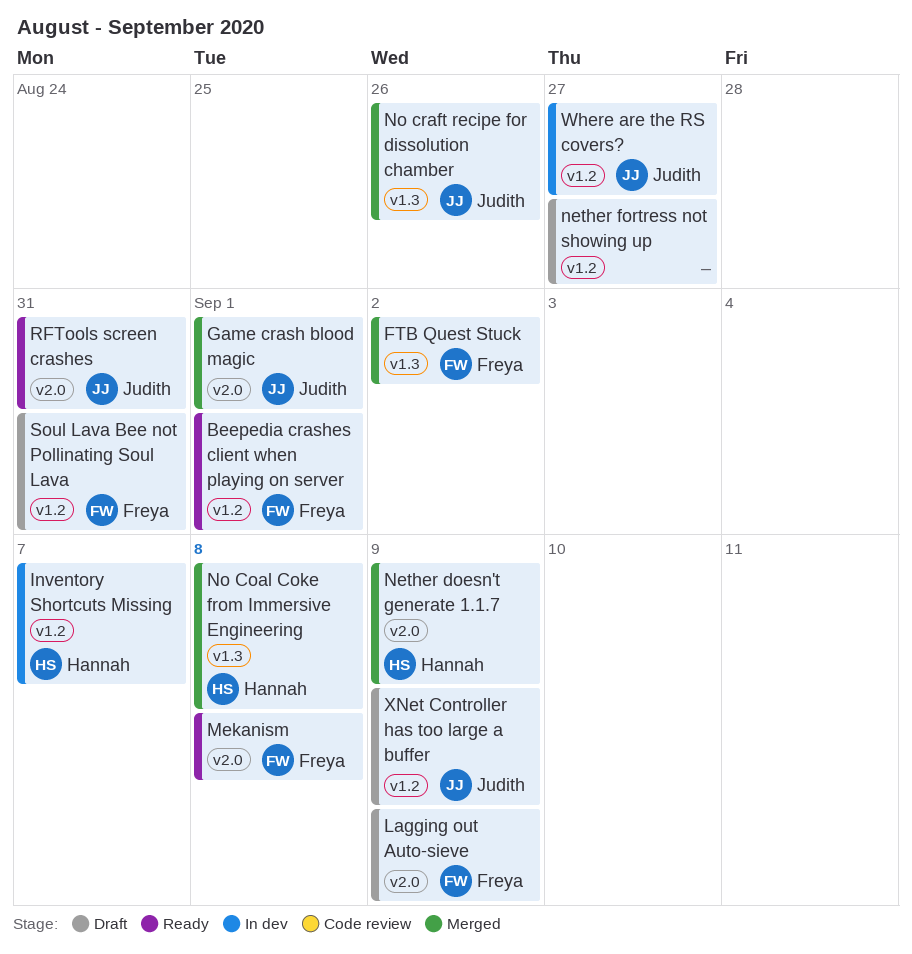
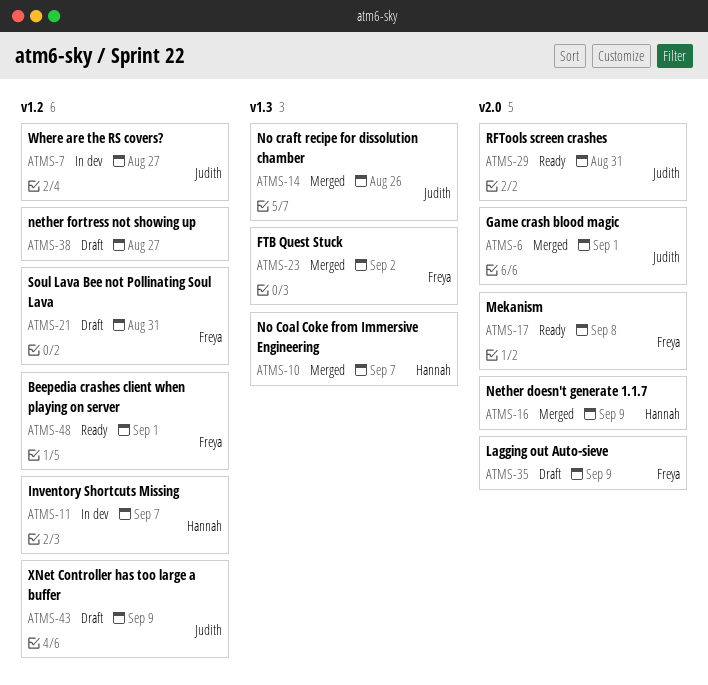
No Coal Coke from Immersive Engineering, due: Sep 8 -> Sep 7

